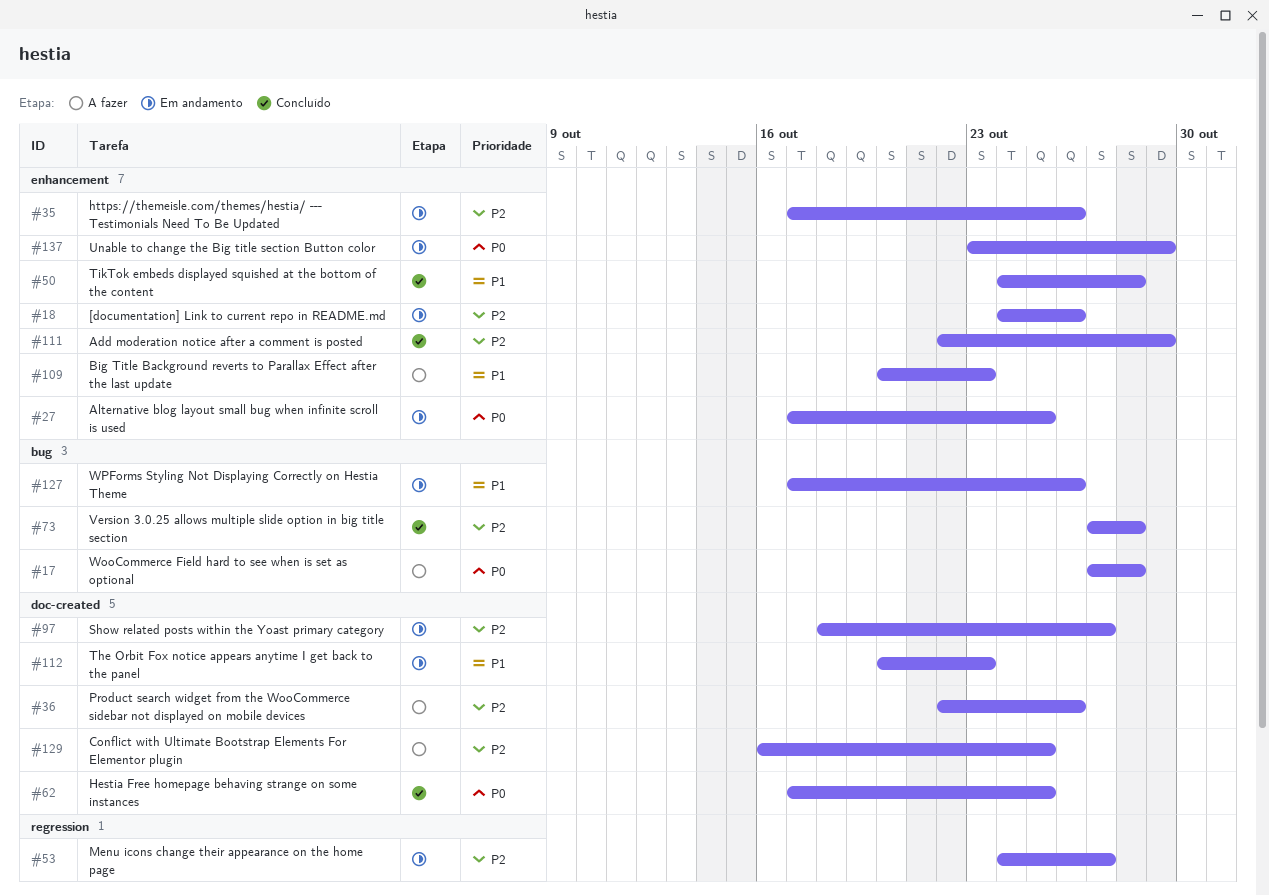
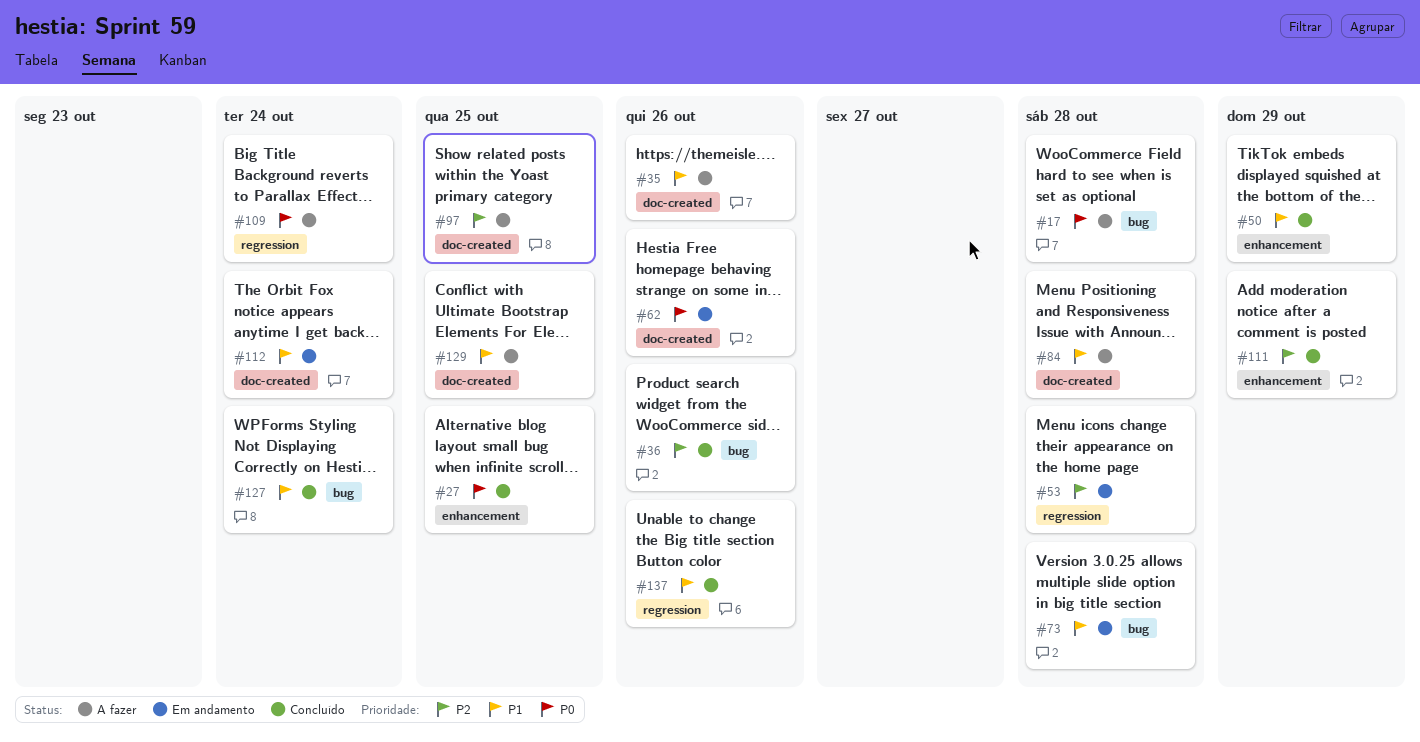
#18: present -> none
#27, status: Em andamento -> Concluído
#35, status: Em andamento -> A fazer
#35, priority: P2 -> P1
#35, label: enhancement -> doc-created
#36, status: A fazer -> Concluído
#36, label: doc-created -> bug
#50, due: Oct 28 -> Oct 29
#53, due: Oct 27 -> Oct 28
#62, status: Concluído -> Em andamento
#62, due: Oct 25 -> Oct 26
#73, status: Concluído -> Em andamento
#73, priority: P2 -> P1
#84: none -> present
#97, status: Em andamento -> A fazer
#97, due: Oct 27 -> Oct 25
#109, priority: P1 -> P0
#109, label: enhancement -> regression
#109, due: Oct 23 -> Oct 24
#112, due: Oct 23 -> Oct 24
#127, status: Em andamento -> Concluído
#127, due: Oct 26 -> Oct 24
#129, priority: P2 -> P1
#137, status: Em andamento -> Concluído
#137, priority: P0 -> P1
#137, label: enhancement -> regression
#137, due: Oct 29 -> Oct 26

